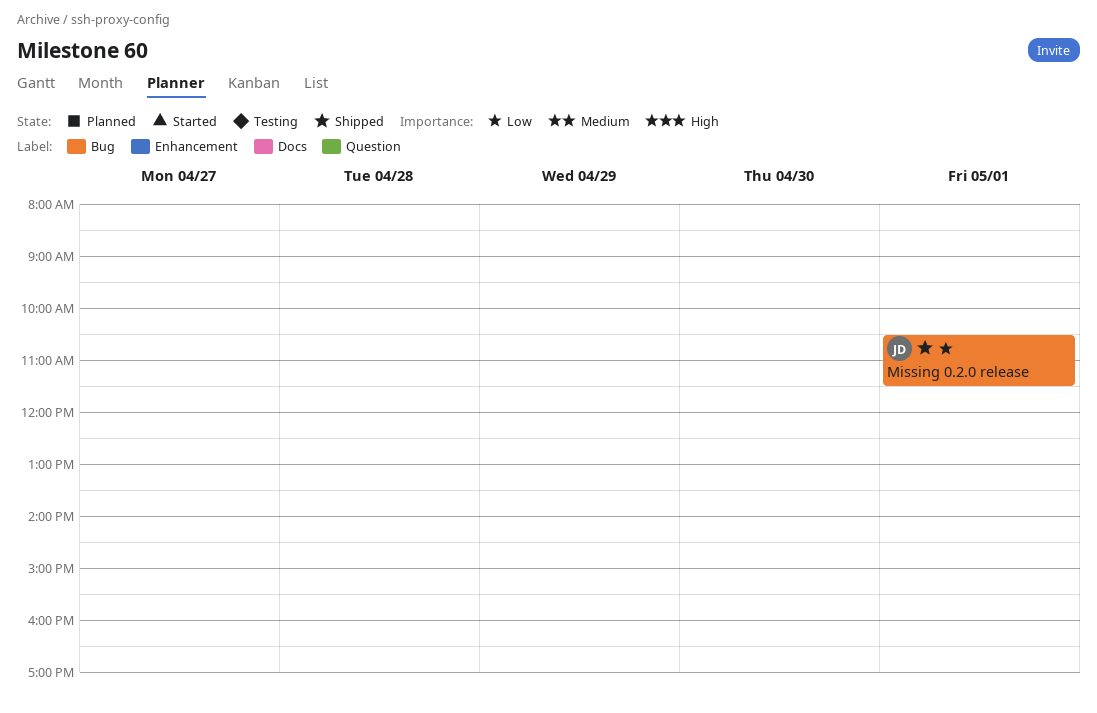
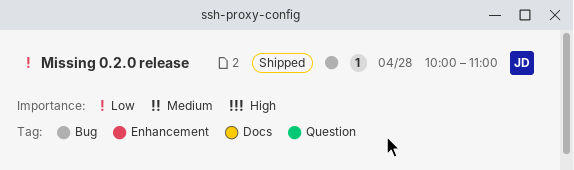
Missing 0.2.0 release, day: May 1 -> Apr 28
Missing 0.2.0 release, begins: 10:30 -> 10:00
Missing 0.2.0 release, ends: 11:30 -> 11:00

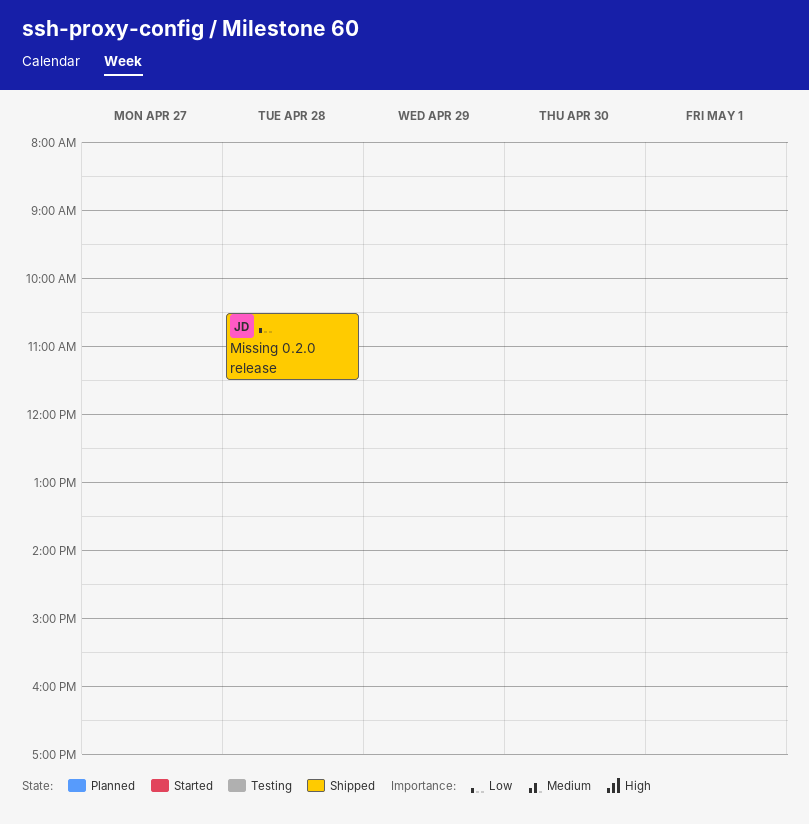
Missing 0.2.0 release, begins: 10:00 -> 10:30
Missing 0.2.0 release, ends: 11:00 -> 11:30

